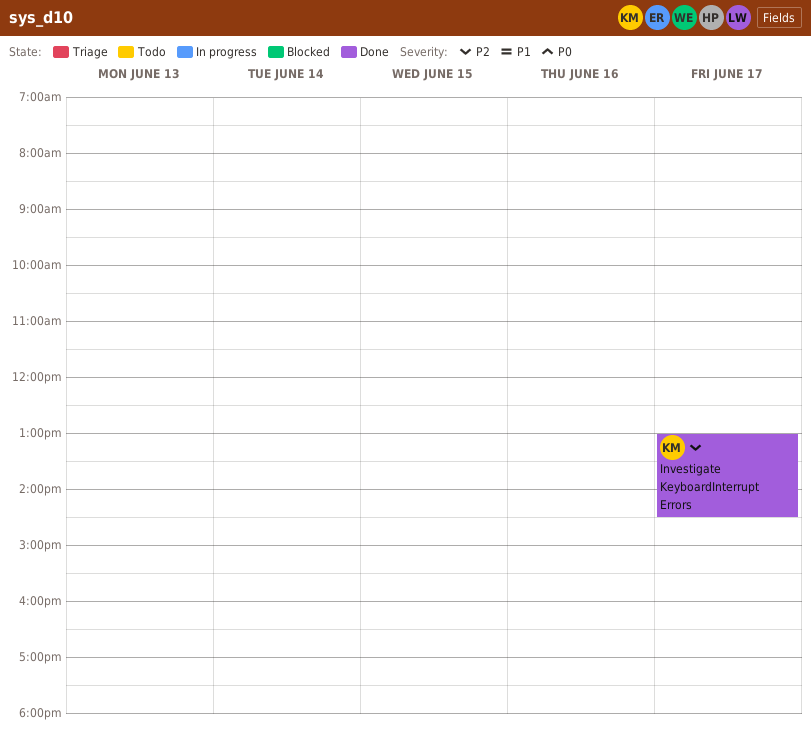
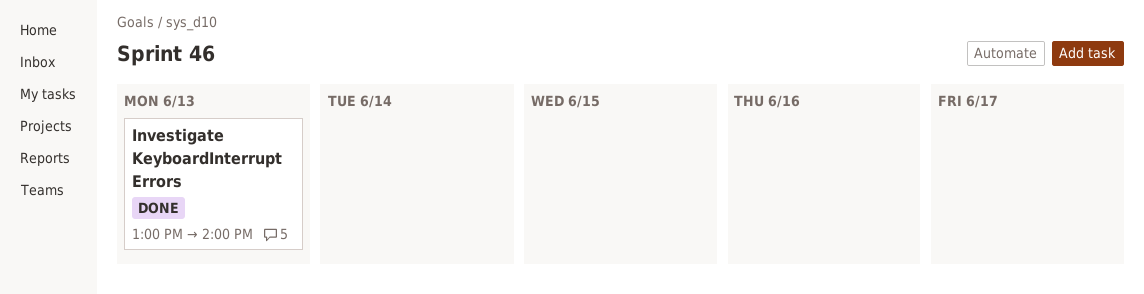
Investigate KeyboardInterrupt Errors, day: Jun 17 -> Jun 13
Investigate KeyboardInterrupt Errors, ends: 14:30 -> 14:00

